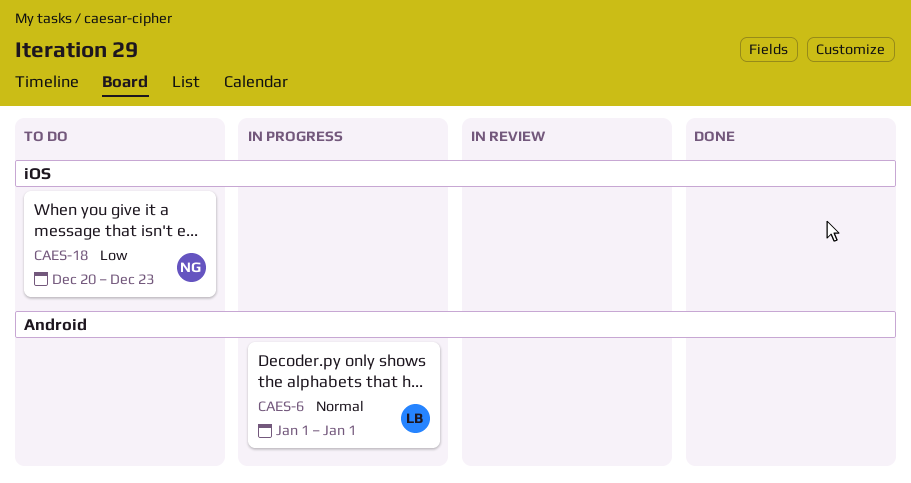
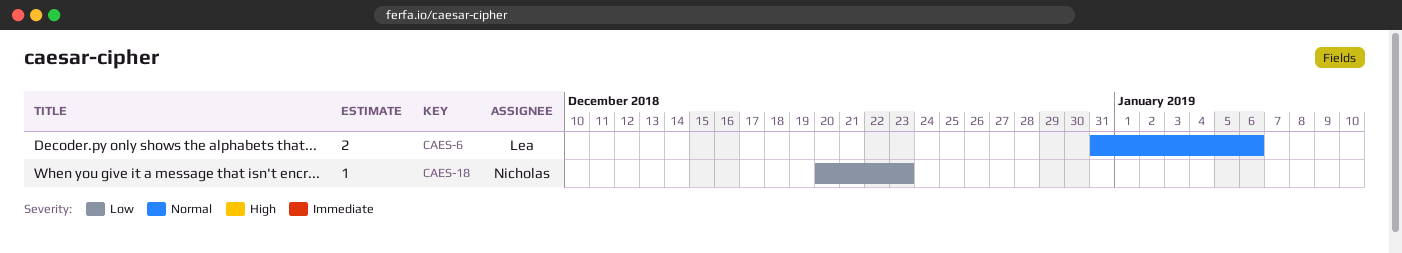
CAES-6, start: Jan 1 -> Dec 31
CAES-6, due: Jan 1 -> Jan 6

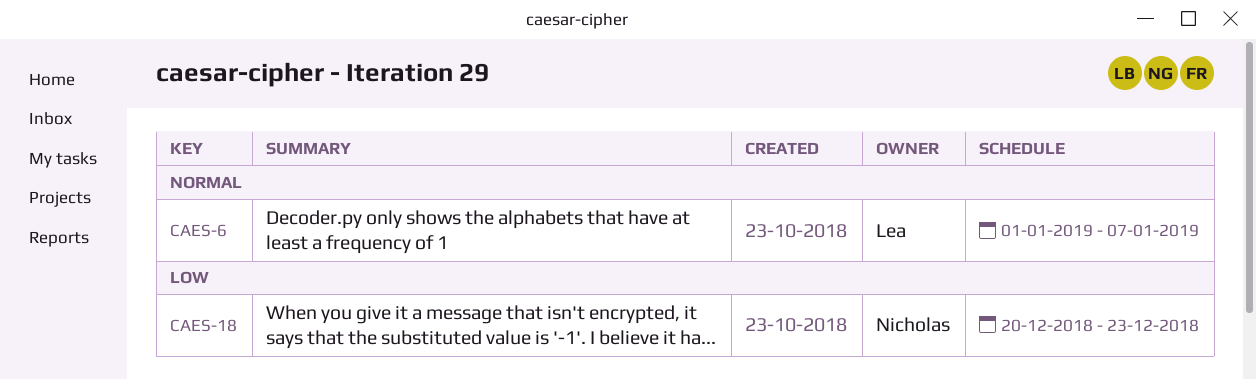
CAES-6, start: Dec 31 -> Jan 1
CAES-6, due: Jan 6 -> Jan 7

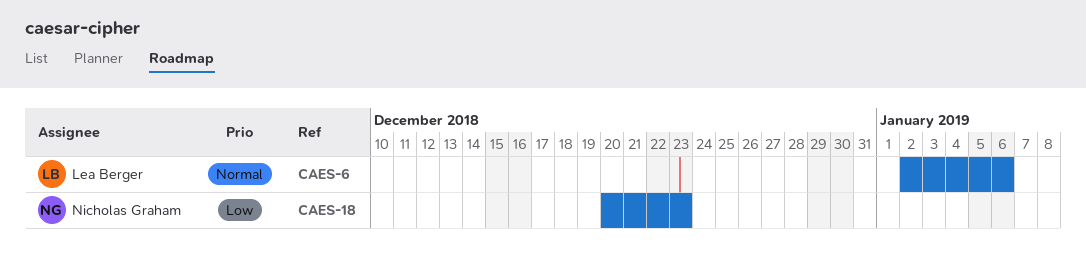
CAES-6, start: Jan 1 -> Jan 2
CAES-6, due: Jan 7 -> Jan 6

